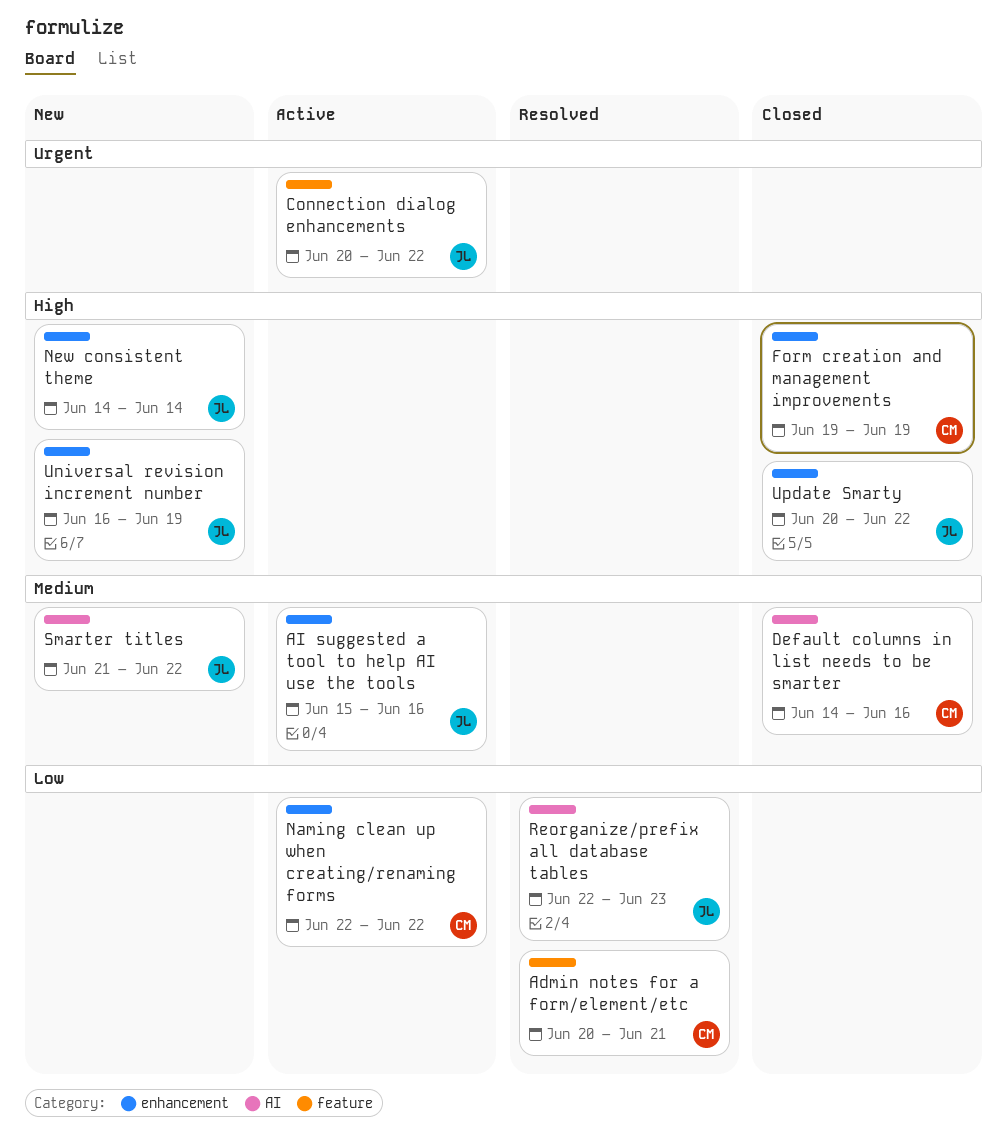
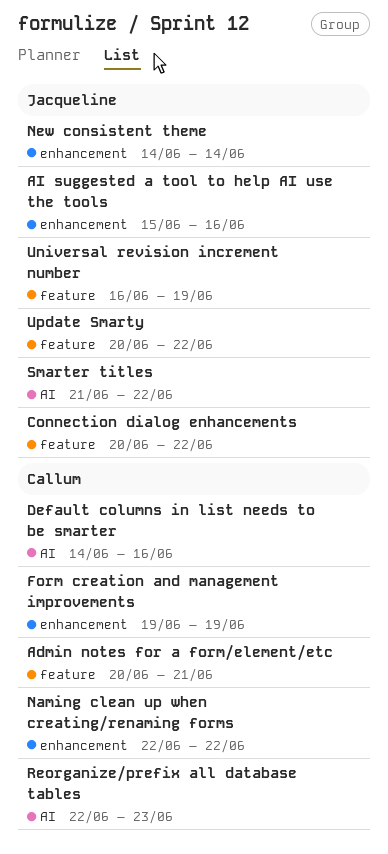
Reorganize/prefix all database tables, owner: Jacqueline -> Callum
Universal revision increment number, label: enhancement -> feature
Update Smarty, label: enhancement -> feature

